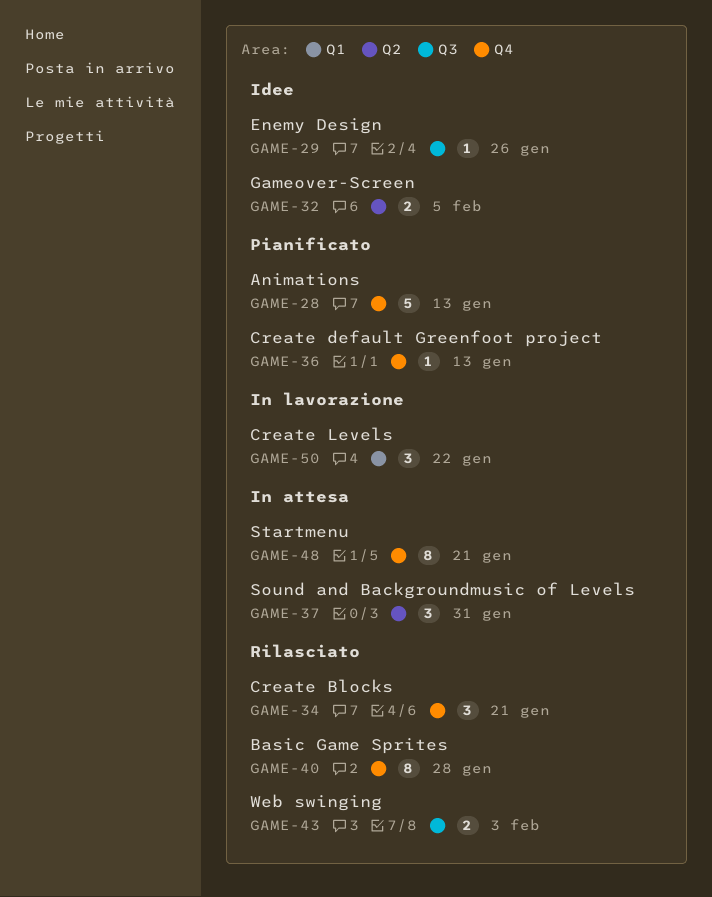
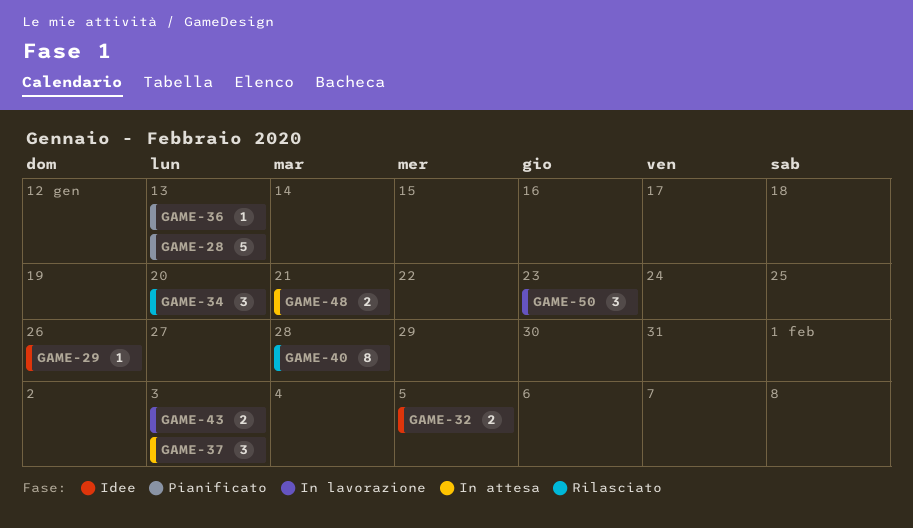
GAME-34, due: Jan 21 -> Jan 20
GAME-37, due: Jan 31 -> Feb 3
GAME-43, status: Rilasciato -> In lavorazione
GAME-48, estimate: 8 -> 2
GAME-50, due: Jan 22 -> Jan 23

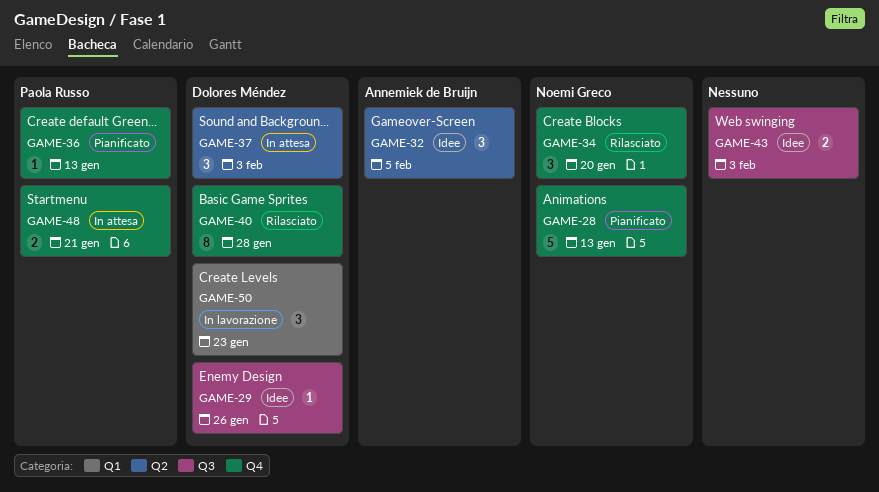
GAME-32, estimate: 2 -> 3
GAME-43, status: In lavorazione -> Idee

